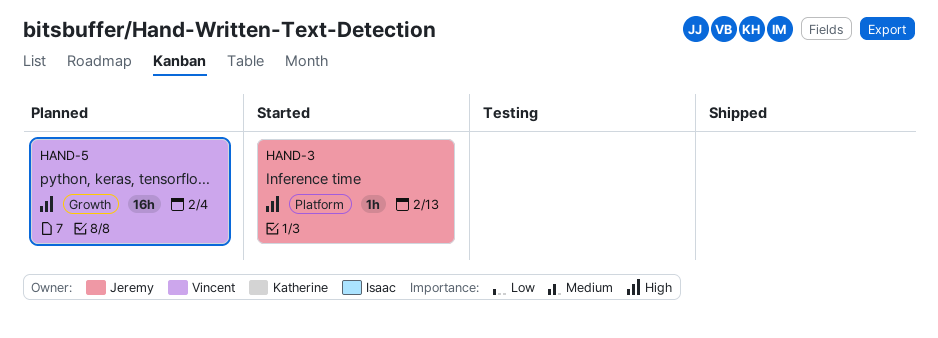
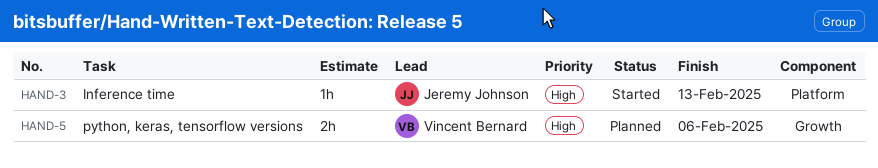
HAND-5, estimate: 16h -> 2h
HAND-5, due: Feb 4 -> Feb 6

